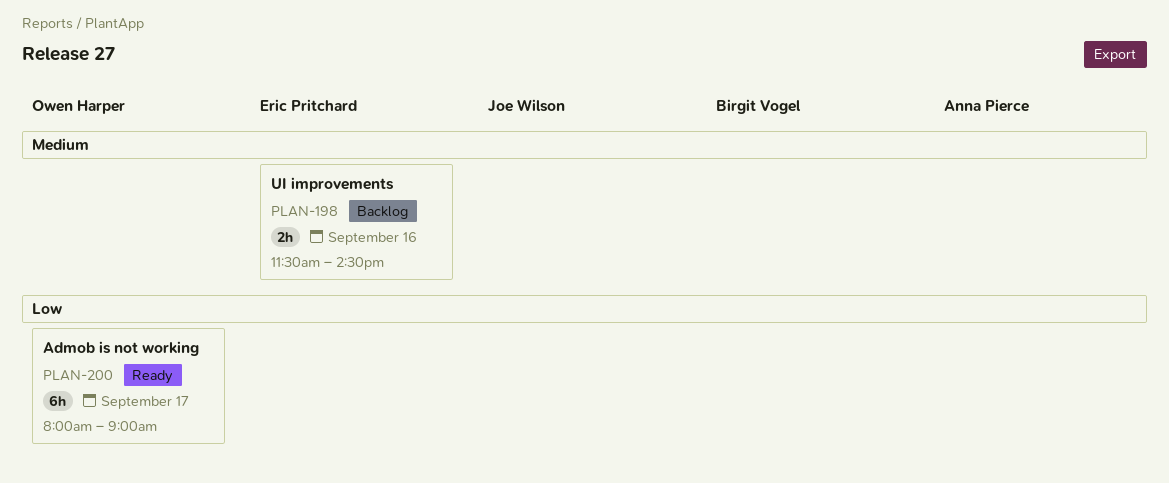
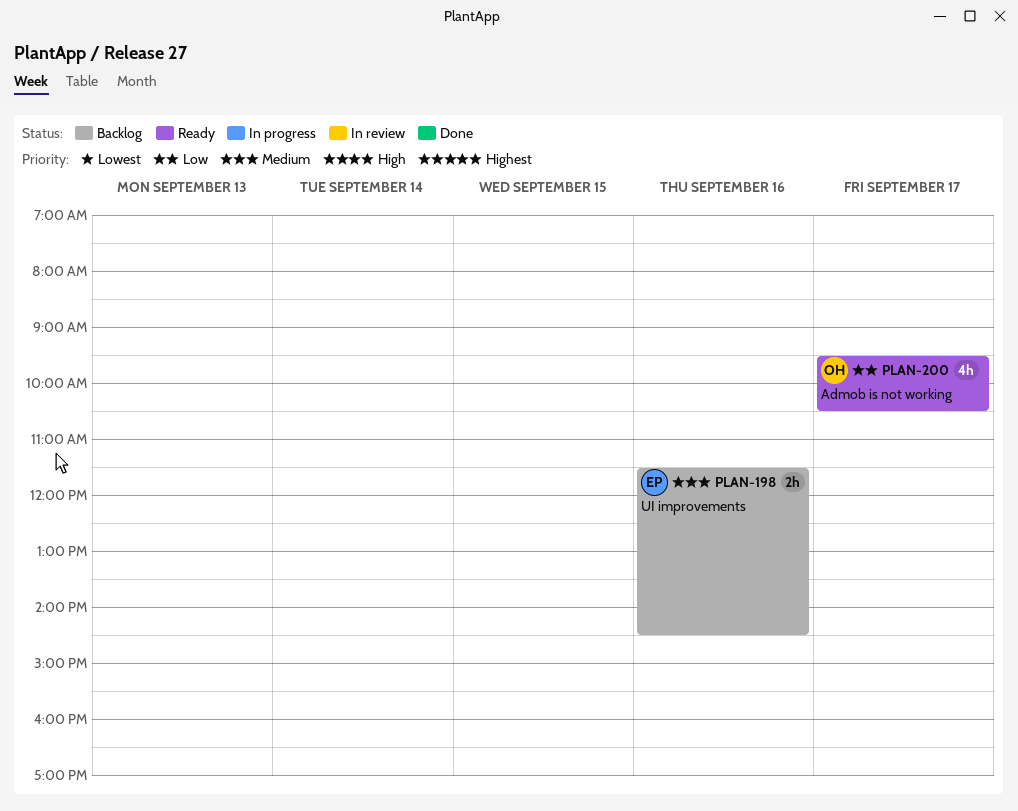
PLAN-200, estimate: 6h -> 4h
PLAN-200, begins: 08:00 -> 09:30
PLAN-200, ends: 09:00 -> 10:30

